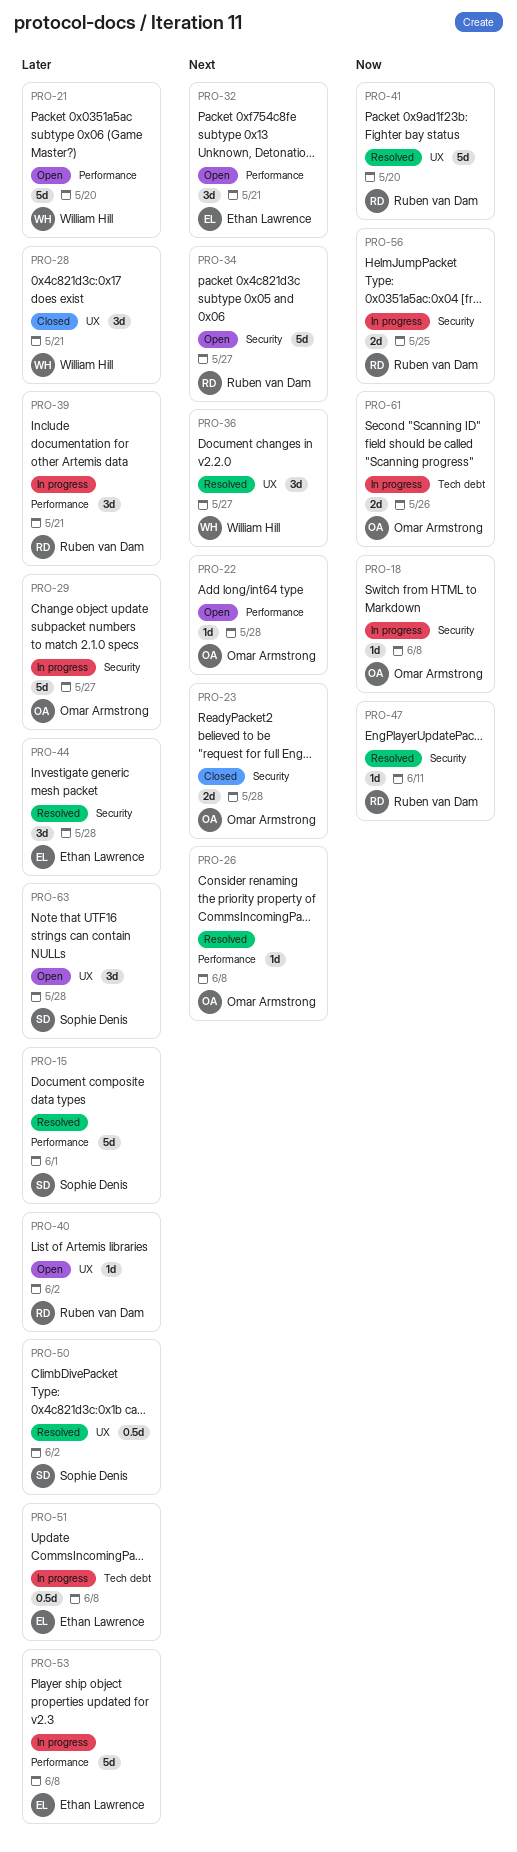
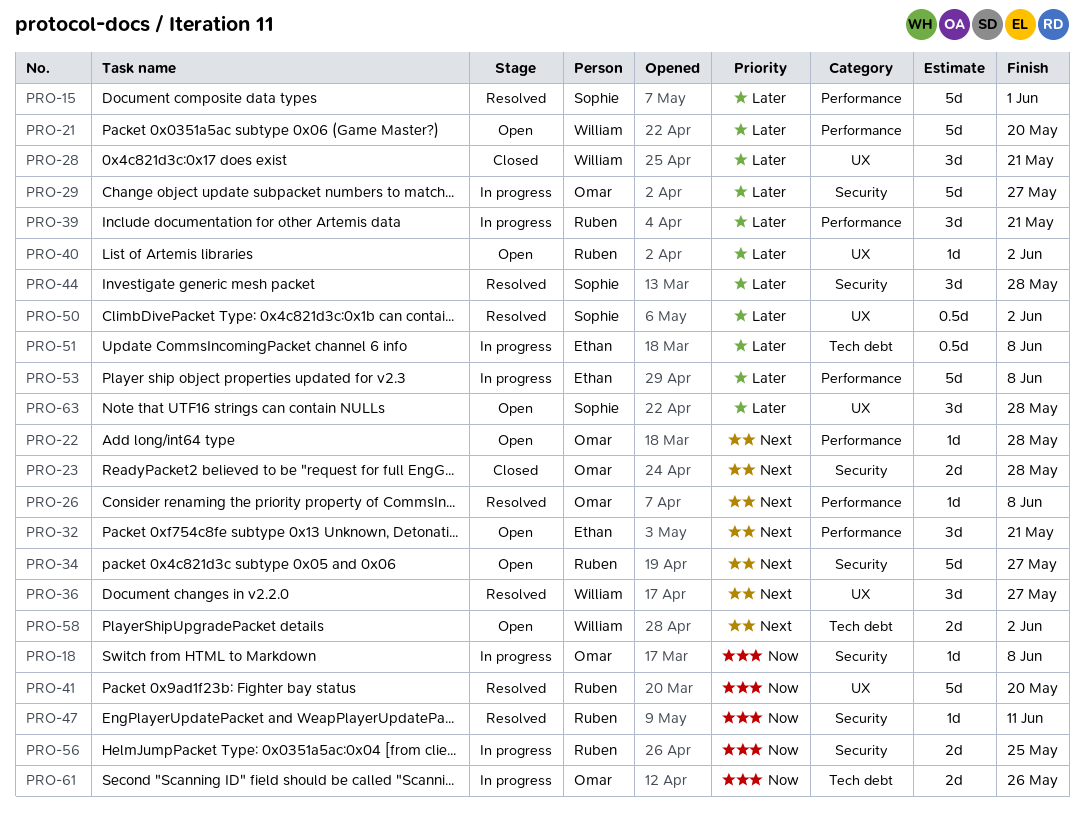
PRO-44, owner: Ethan Lawrence -> Sophie Denis
PRO-58: none -> present

